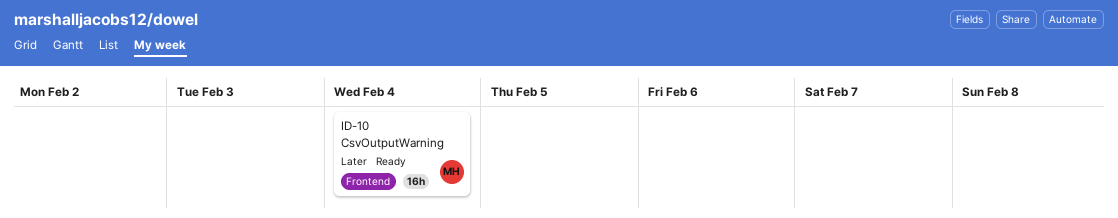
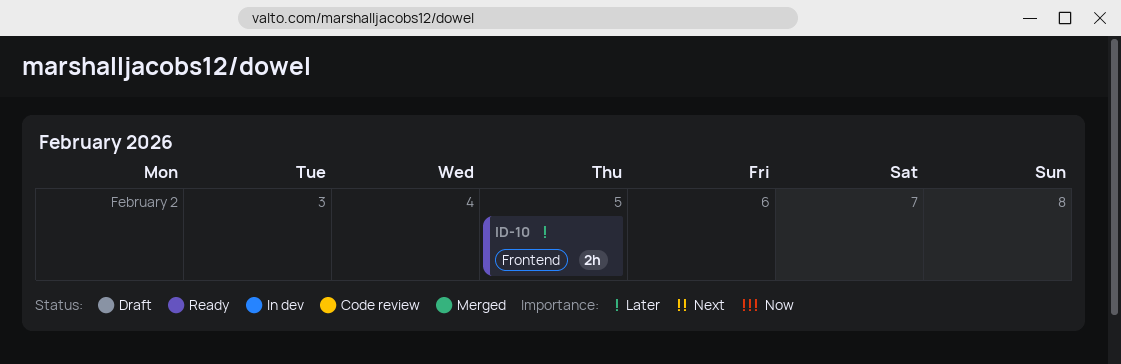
ID-10, estimate: 16h -> 2h
ID-10, due: Feb 4 -> Feb 5

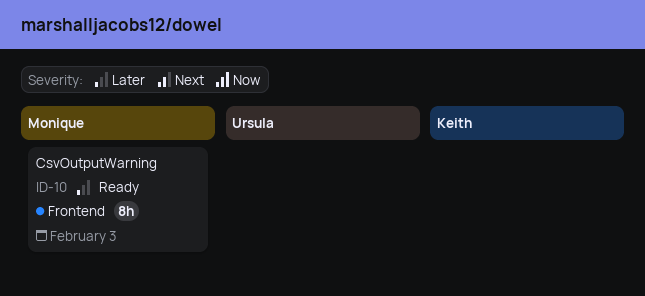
ID-10, estimate: 2h -> 8h
ID-10, due: Feb 5 -> Feb 3

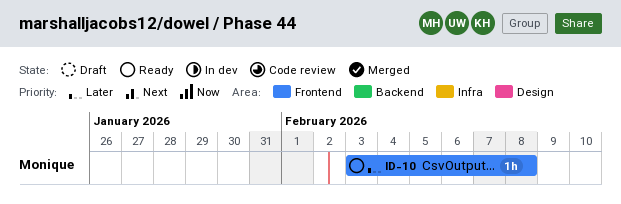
ID-10, estimate: 8h -> 1h
ID-10, due: Feb 3 -> Feb 8

